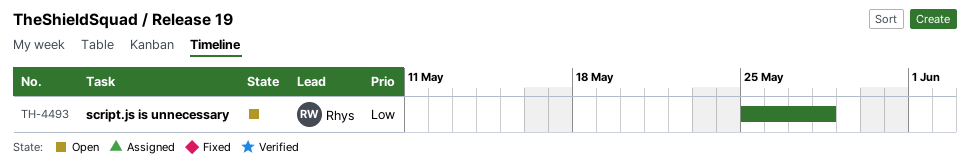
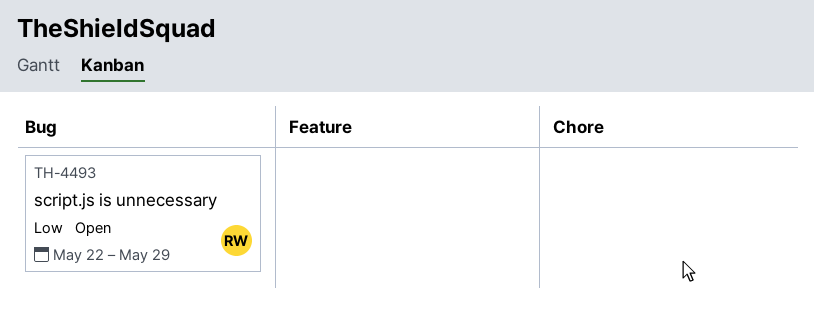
TH-4493, start: May 25 -> May 22
TH-4493, due: May 28 -> May 29

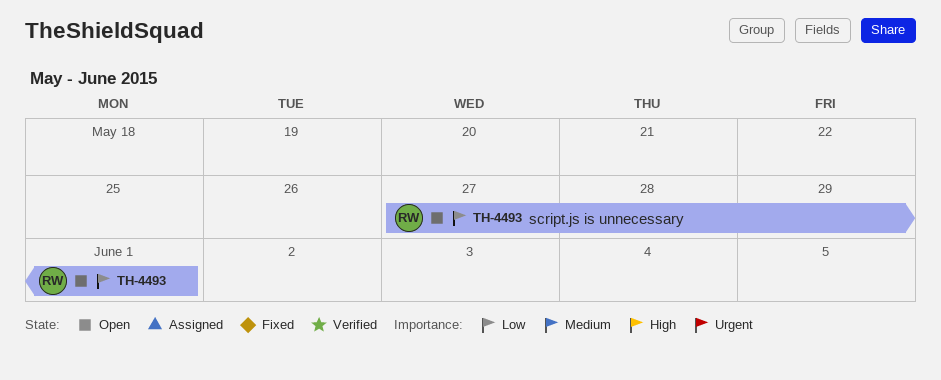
TH-4493, start: May 22 -> May 27
TH-4493, due: May 29 -> Jun 1

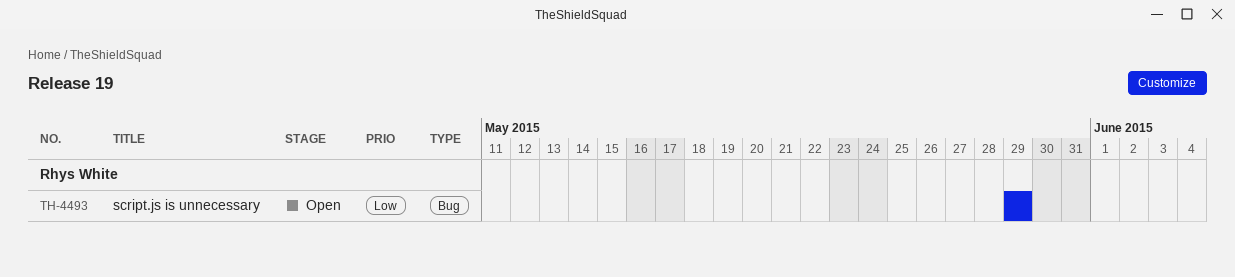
TH-4493, start: May 27 -> May 29
TH-4493, due: Jun 1 -> May 29

